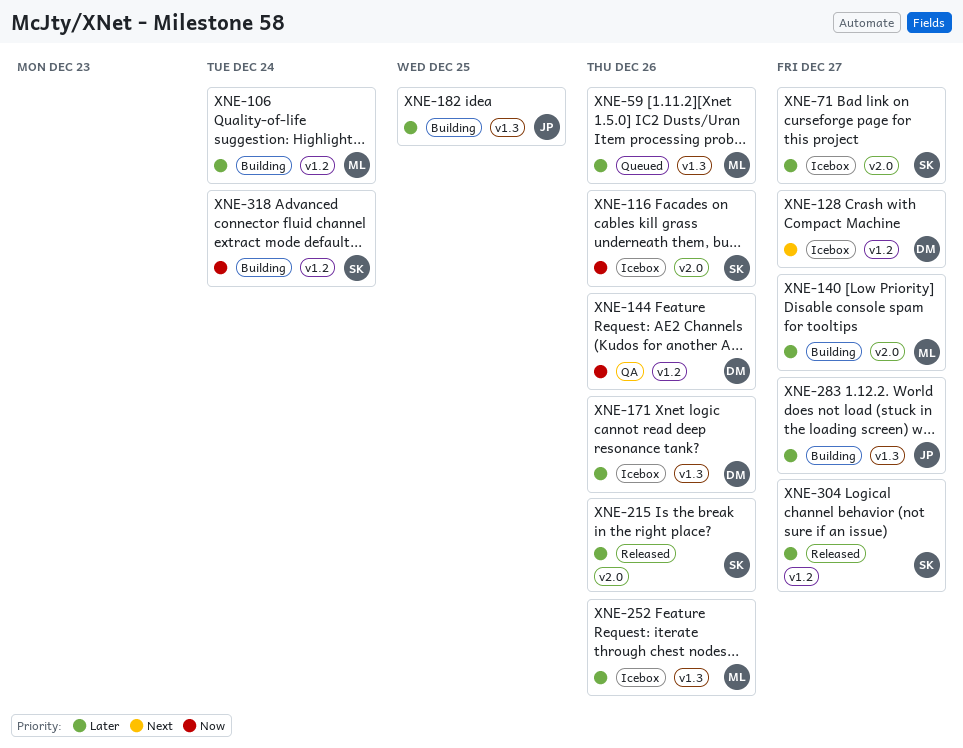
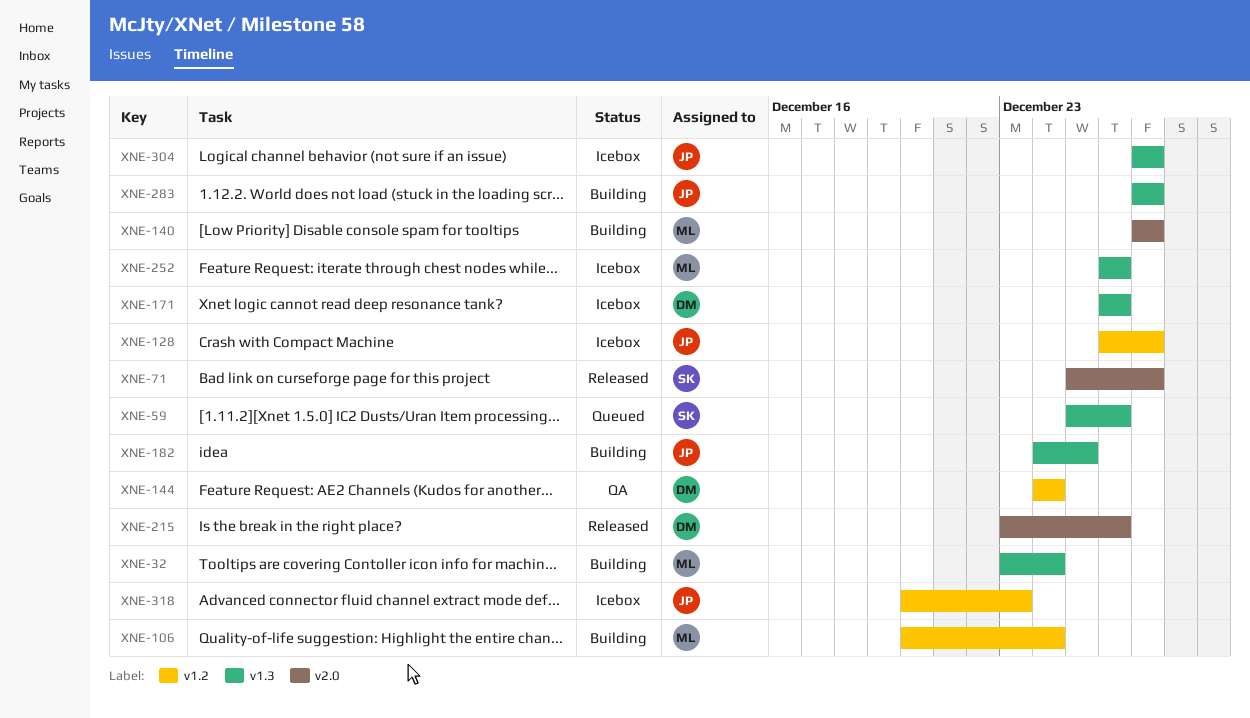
XNE-32: none -> present
XNE-59, owner: ML -> SK
XNE-71, status: Icebox -> Released
XNE-116: present -> none
XNE-128, owner: DM -> JP
XNE-144, due: Dec 26 -> Dec 24
XNE-215, owner: SK -> DM
XNE-304, status: Released -> Icebox
XNE-304, owner: SK -> JP
XNE-304, label: v1.2 -> v1.3
XNE-318, status: Building -> Icebox
XNE-318, owner: SK -> JP
XNE-318, due: Dec 24 -> Dec 23

